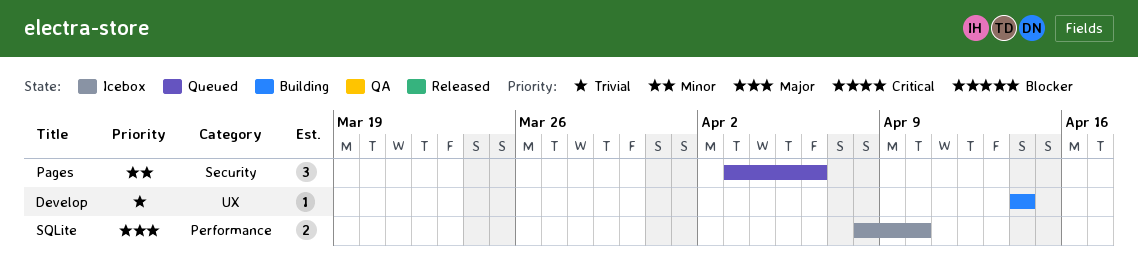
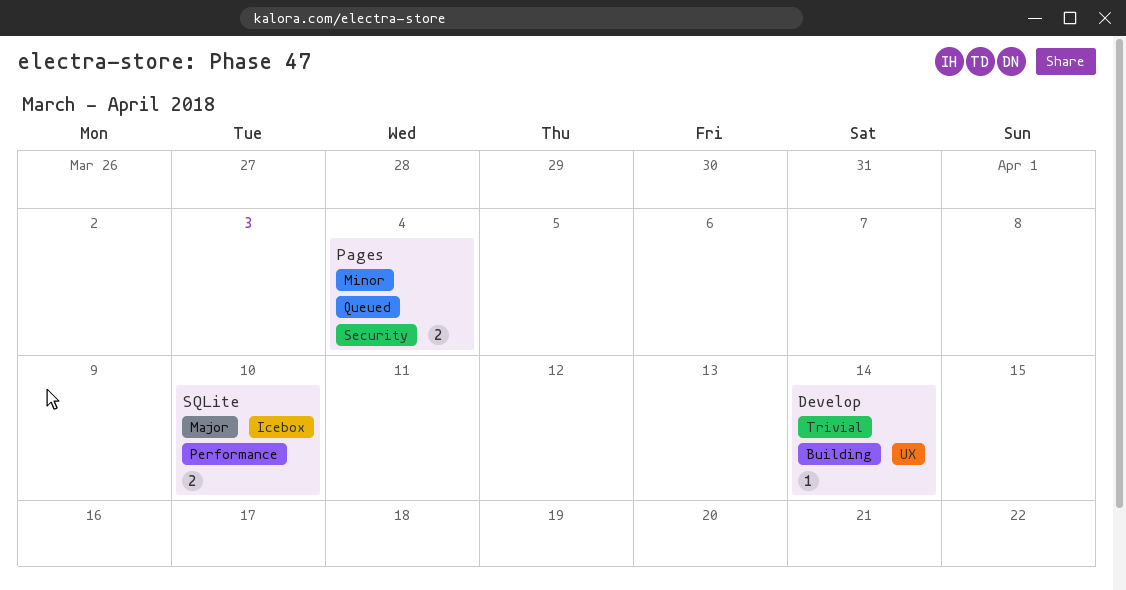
Pages, estimate: 3 -> 2
Pages, due: Apr 6 -> Apr 4

